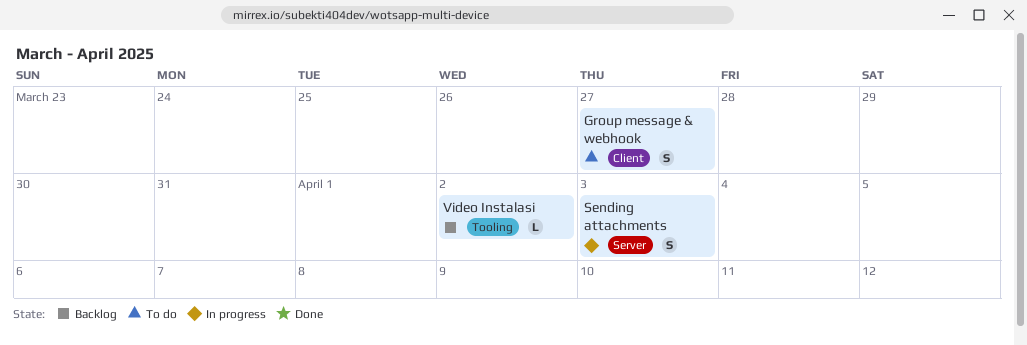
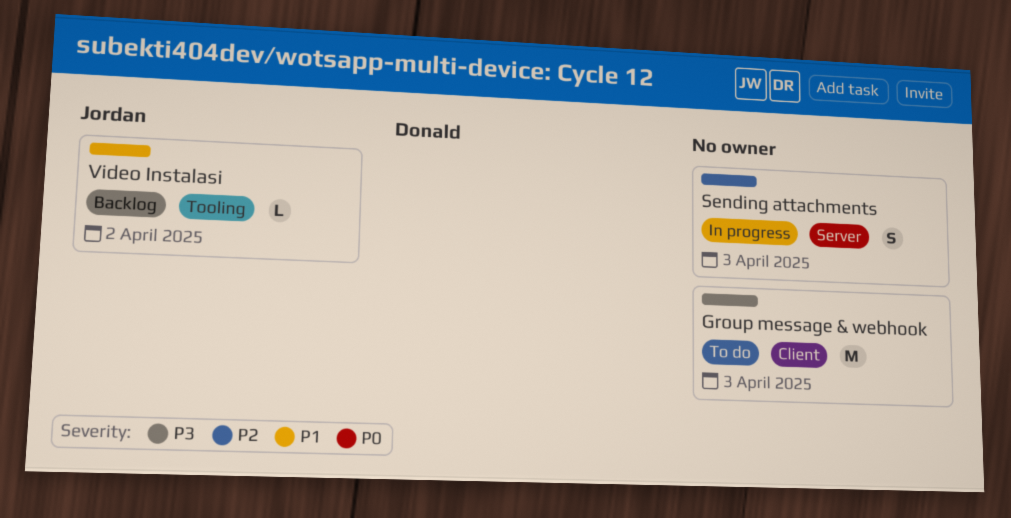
Group message & webhook, estimate: S -> M
Group message & webhook, due: Mar 27 -> Apr 3

